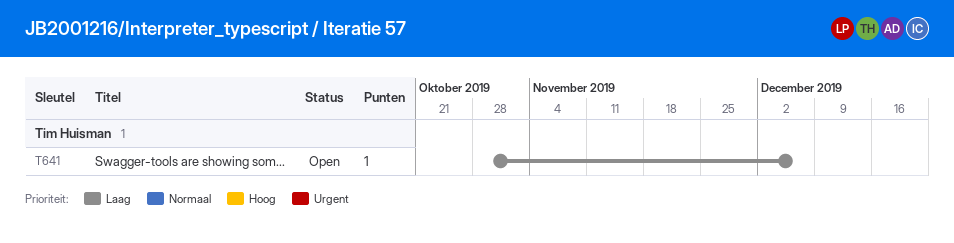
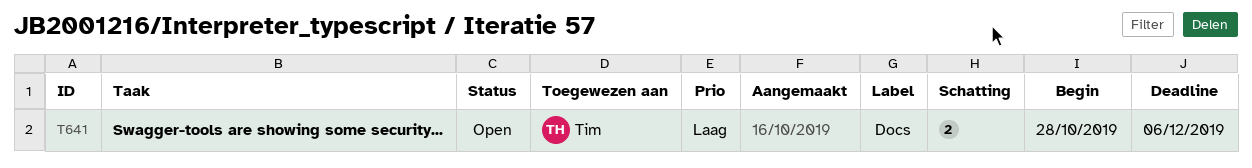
T641, estimate: 1 -> 2

